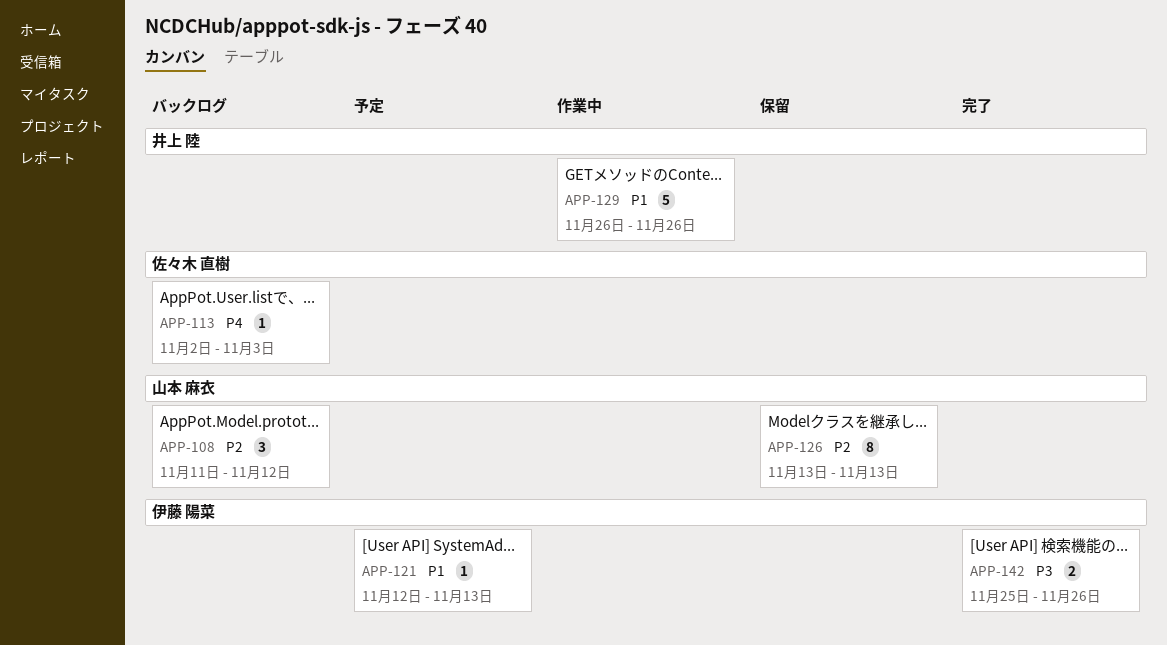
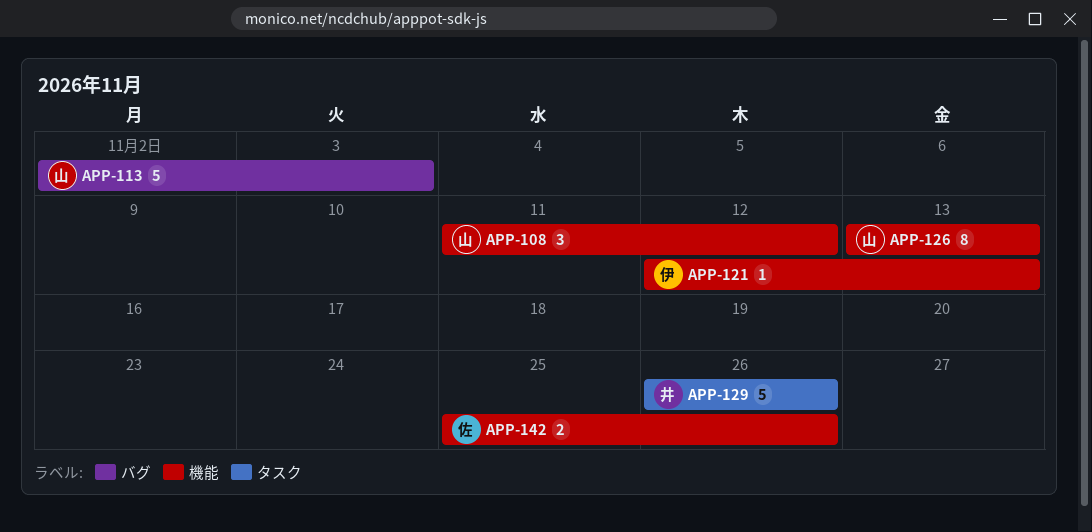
APP-113, owner: 佐々木 直樹 -> 山本 麻衣
APP-113, estimate: 1 -> 5
APP-142, owner: 伊藤 陽菜 -> 佐々木 直樹

